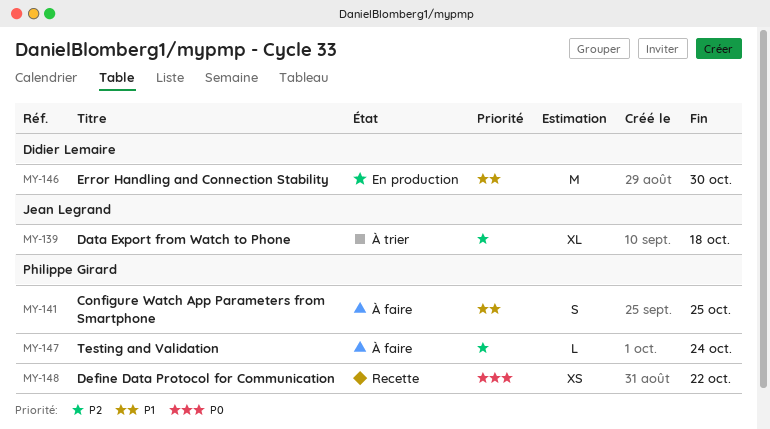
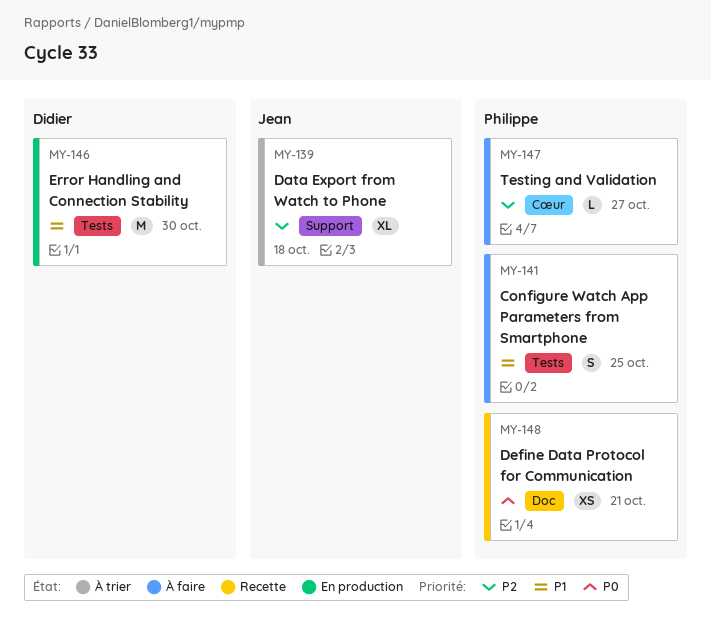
MY-147, due: Oct 24 -> Oct 27
MY-148, due: Oct 22 -> Oct 21

